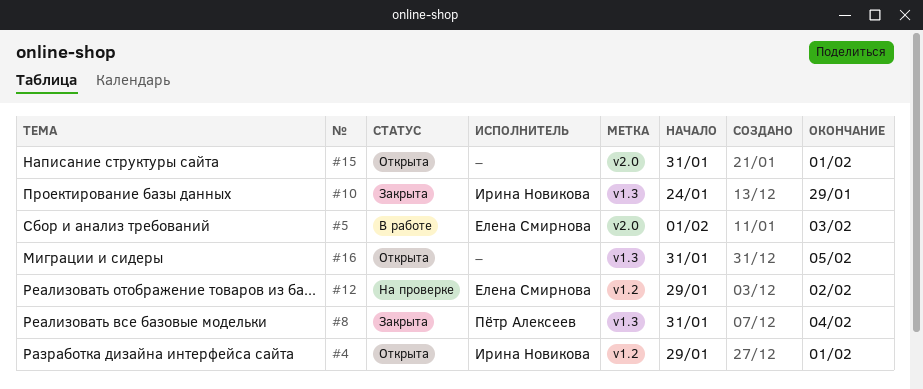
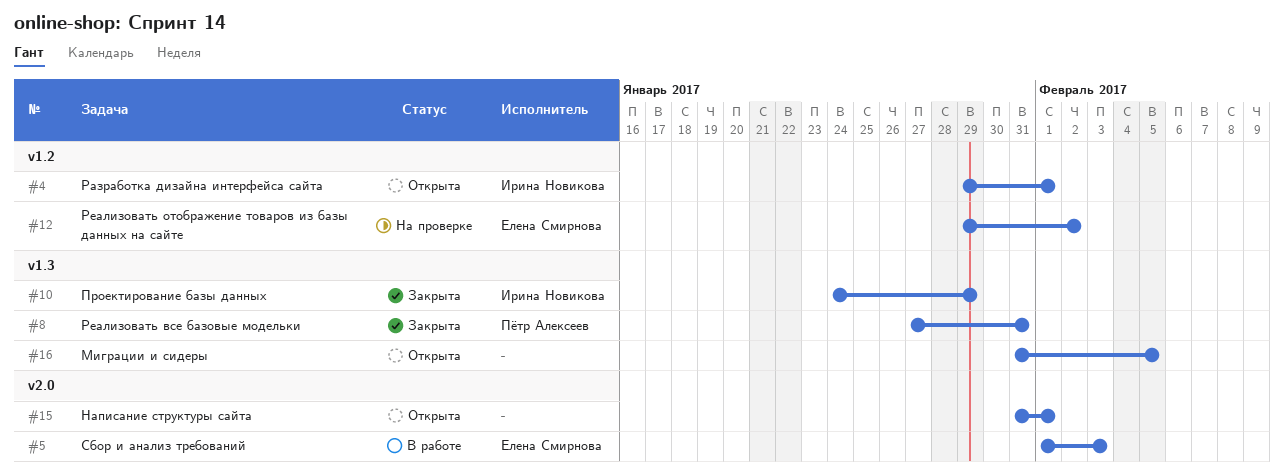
#8, start: Jan 31 -> Jan 27
#8, due: Feb 4 -> Jan 31

